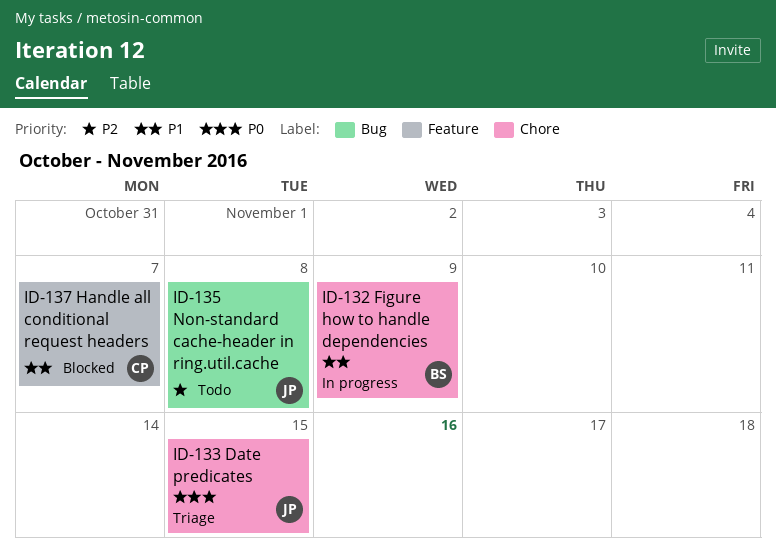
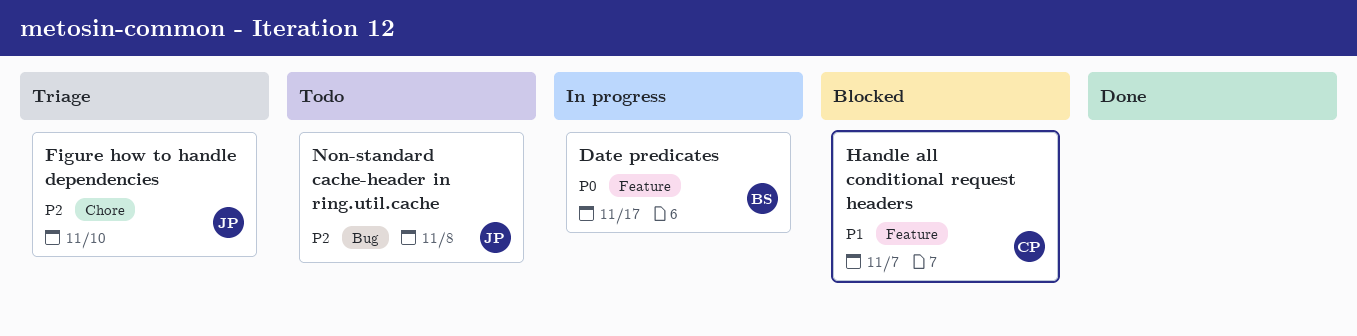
Date predicates, status: Triage -> In progress
Date predicates, owner: JP -> BS
Date predicates, label: Chore -> Feature
Date predicates, due: Nov 15 -> Nov 17
Figure how to handle dependencies, status: In progress -> Triage
Figure how to handle dependencies, owner: BS -> JP
Figure how to handle dependencies, priority: P1 -> P2
Figure how to handle dependencies, due: Nov 9 -> Nov 10

